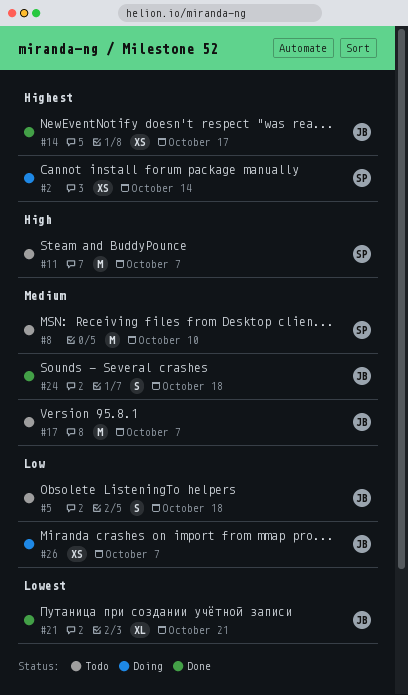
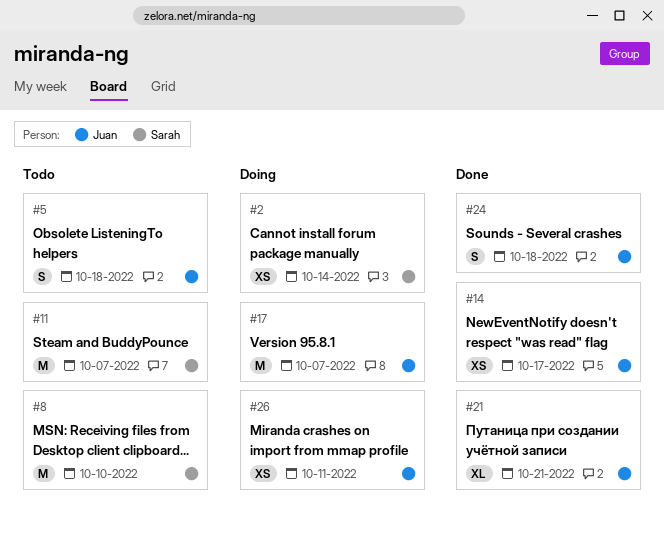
#17, status: Todo -> Doing
#26, due: Oct 7 -> Oct 11

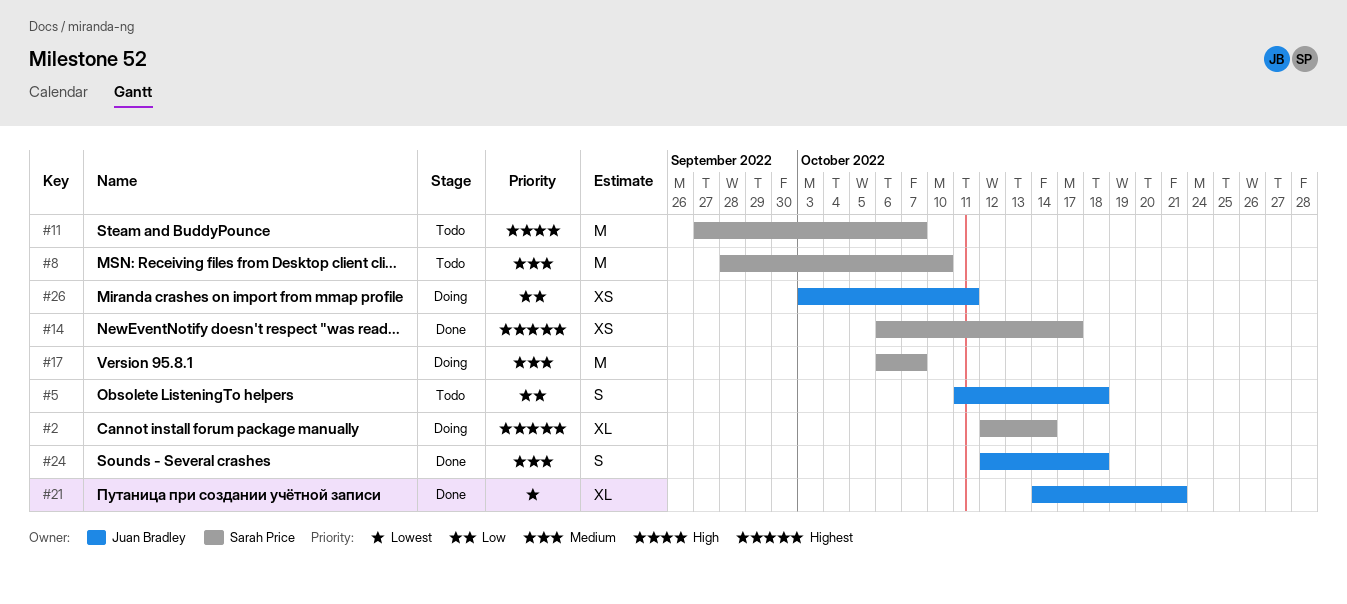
#2, estimate: XS -> XL
#14, owner: Juan Bradley -> Sarah Price
#17, owner: Juan Bradley -> Sarah Price

